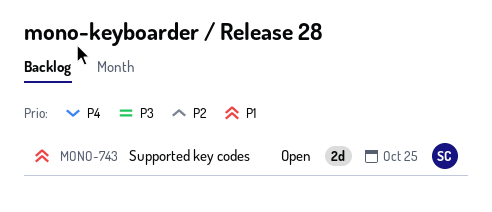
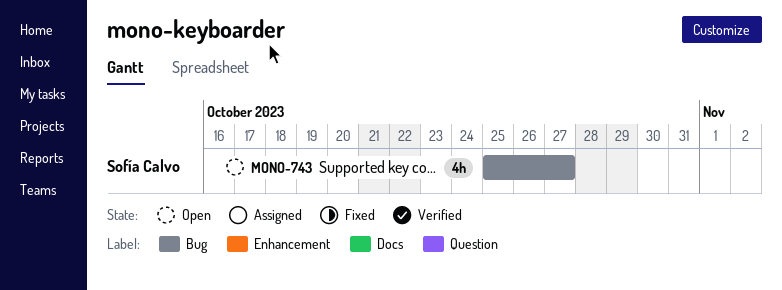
MONO-743, estimate: 2d -> 4h
MONO-743, due: Oct 25 -> Oct 27

